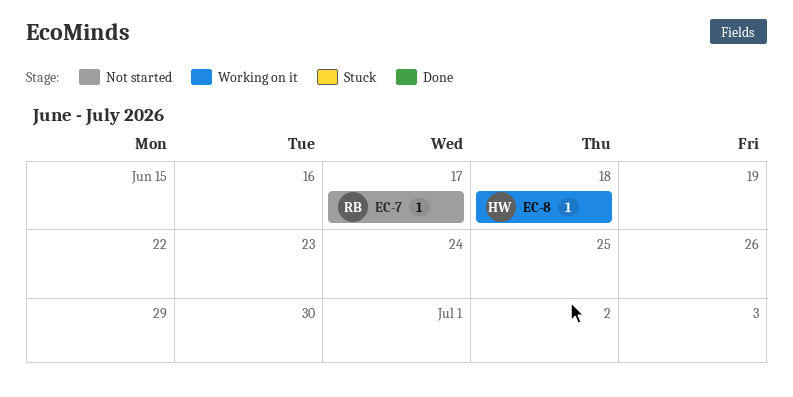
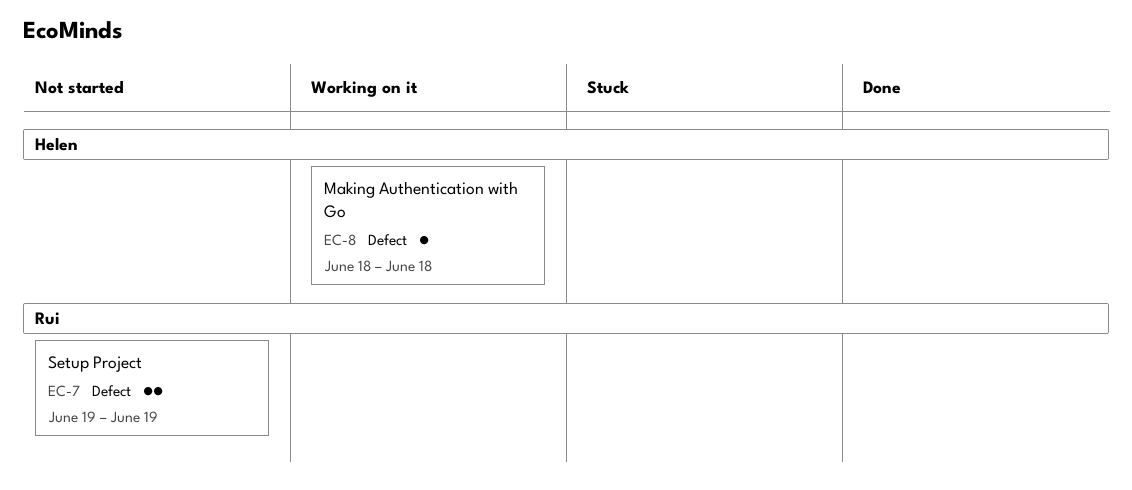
EC-7, estimate: 1 -> 2
EC-7, start: Jun 17 -> Jun 19
EC-7, due: Jun 17 -> Jun 19

